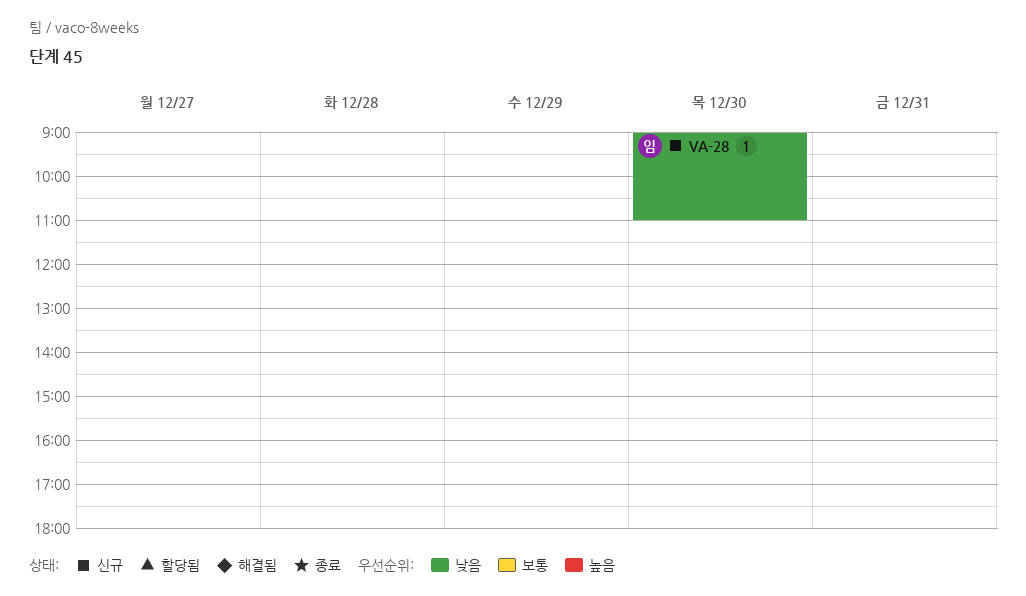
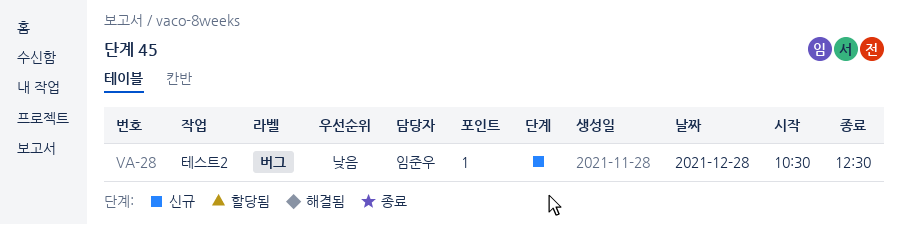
VA-28, day: Dec 30 -> Dec 28
VA-28, begins: 09:00 -> 10:30
VA-28, ends: 11:00 -> 12:30

